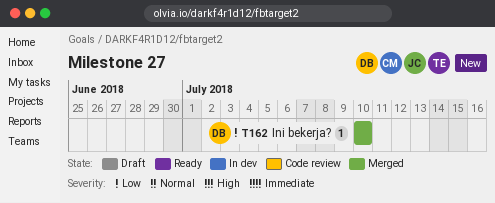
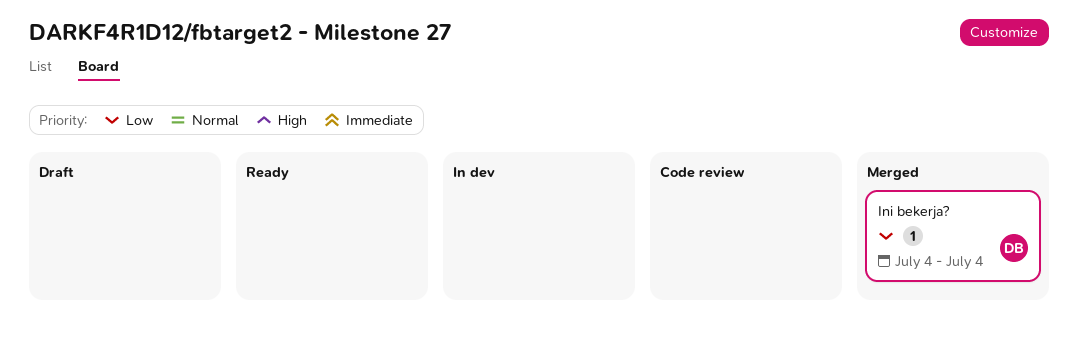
Ini bekerja?, start: Jul 10 -> Jul 4
Ini bekerja?, due: Jul 10 -> Jul 4

